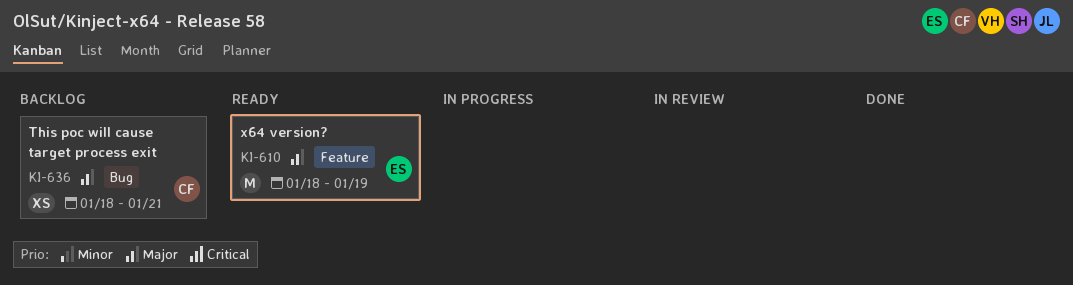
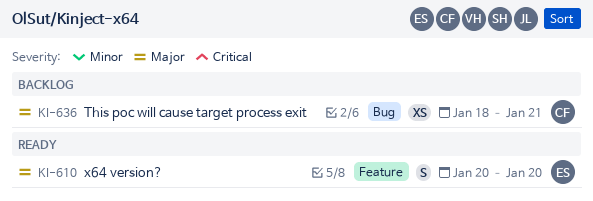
KI-610, estimate: M -> S
KI-610, start: Jan 18 -> Jan 20
KI-610, due: Jan 19 -> Jan 20

